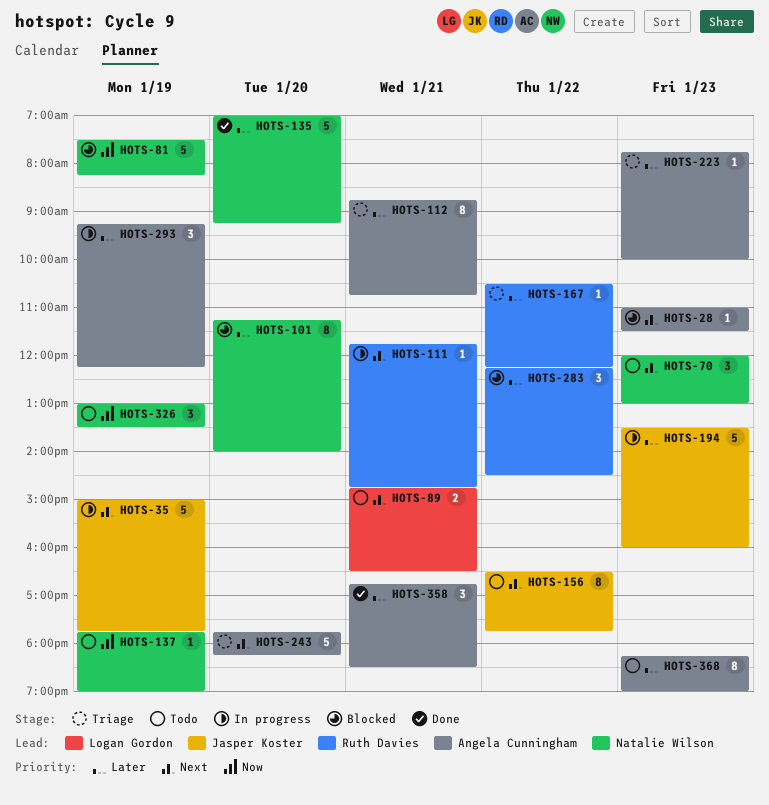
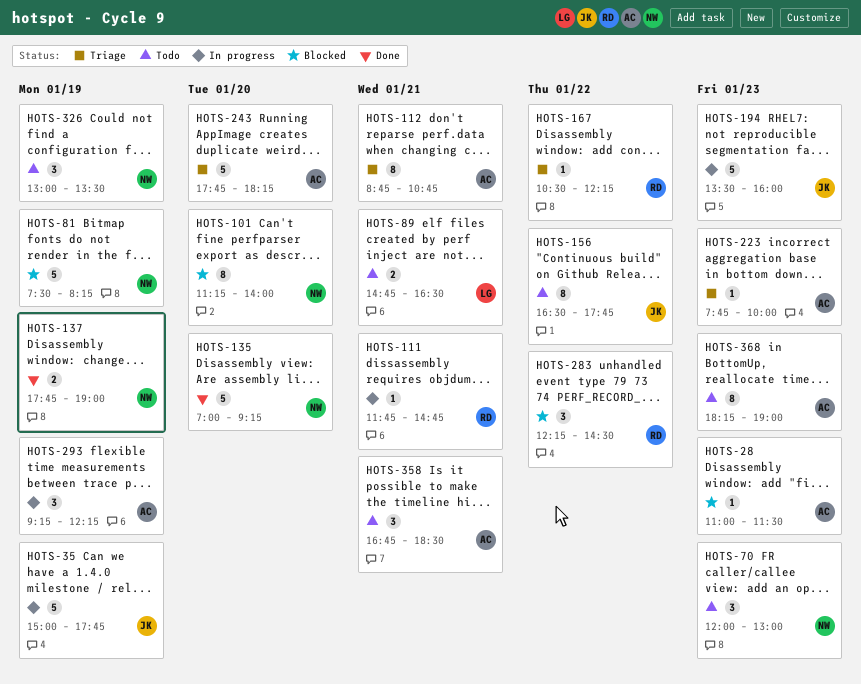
HOTS-137, status: Todo -> Done
HOTS-137, estimate: 1 -> 2
HOTS-358, status: Done -> Todo

